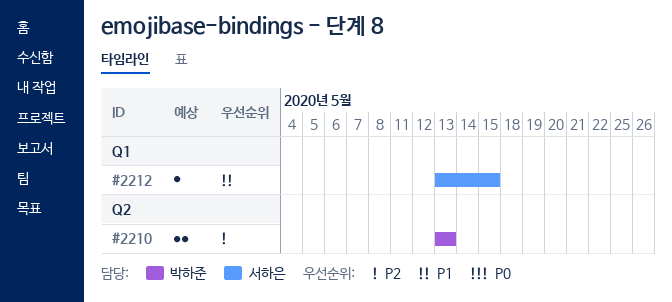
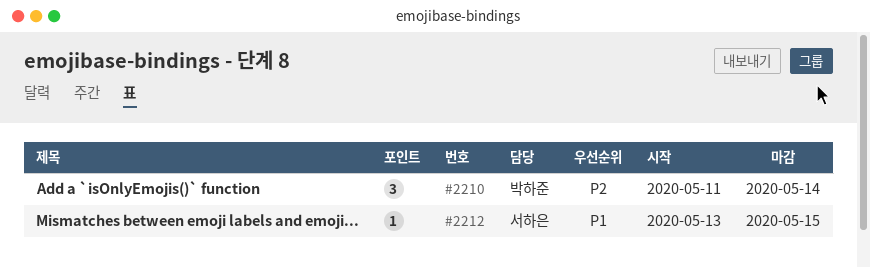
#2210, estimate: 2 -> 3
#2210, start: May 13 -> May 11
#2210, due: May 13 -> May 14

